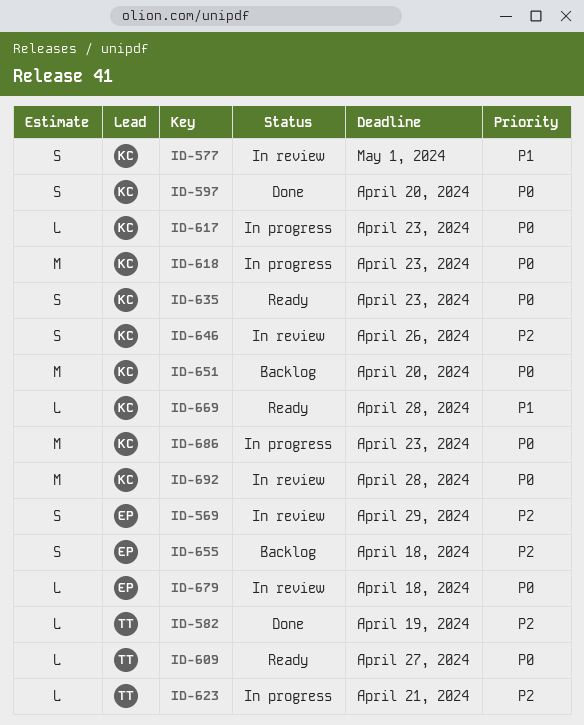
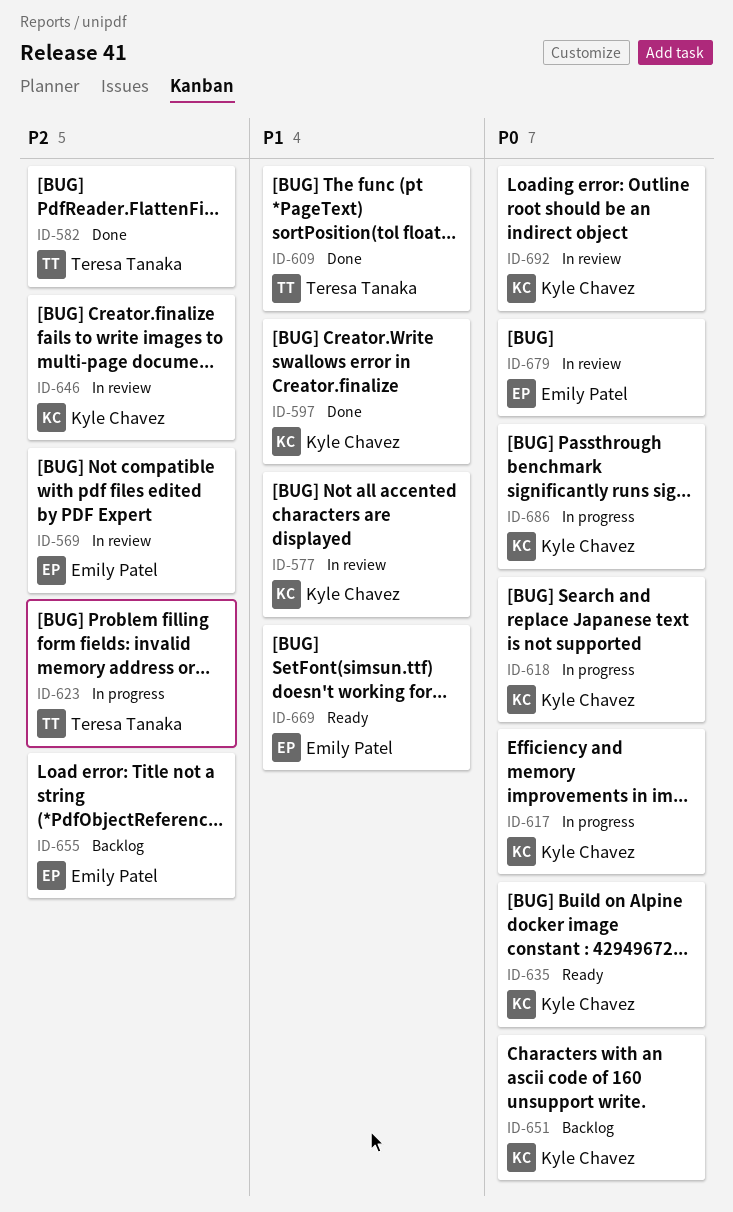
ID-597, priority: P0 -> P1
ID-609, status: Ready -> Done
ID-609, priority: P0 -> P1
ID-669, owner: Kyle Chavez -> Emily Patel

